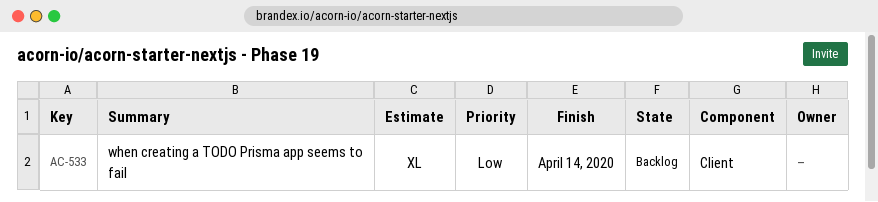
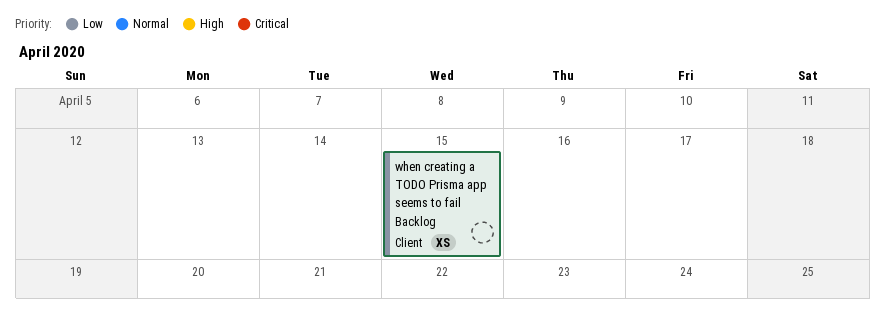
when creating a TODO Prisma app seems to fail, estimate: XL -> XS
when creating a TODO Prisma app seems to fail, due: Apr 14 -> Apr 15

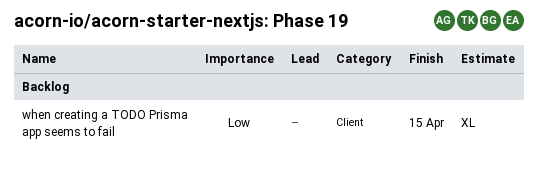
when creating a TODO Prisma app seems to fail, estimate: XS -> XL

